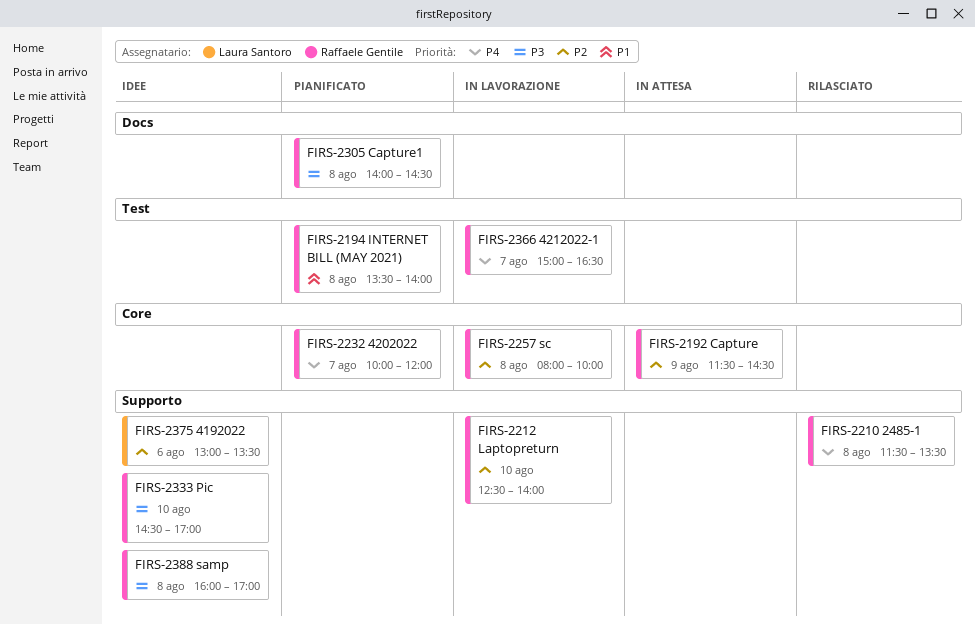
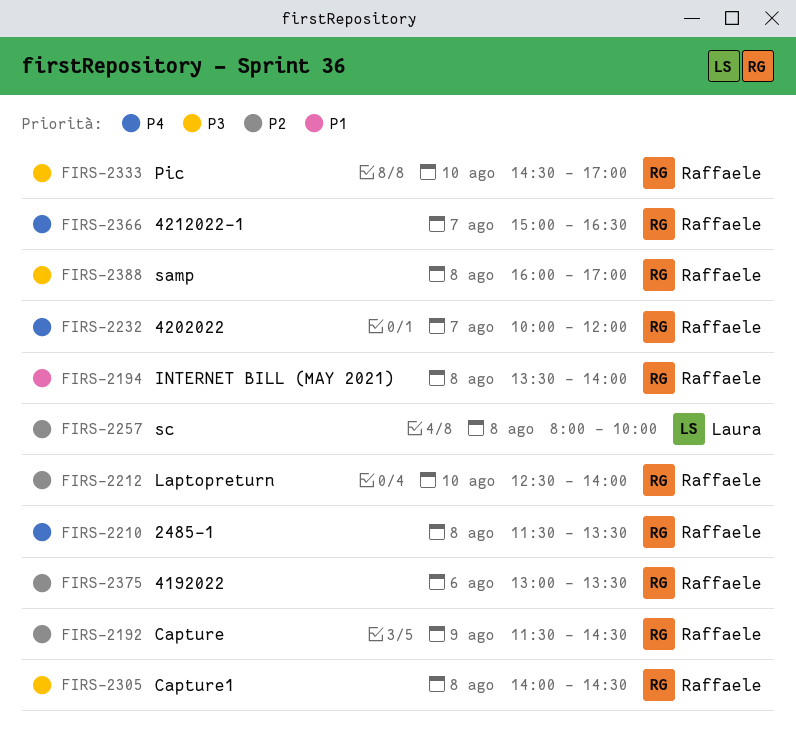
FIRS-2257, owner: Raffaele Gentile -> Laura Santoro
FIRS-2375, owner: Laura Santoro -> Raffaele Gentile

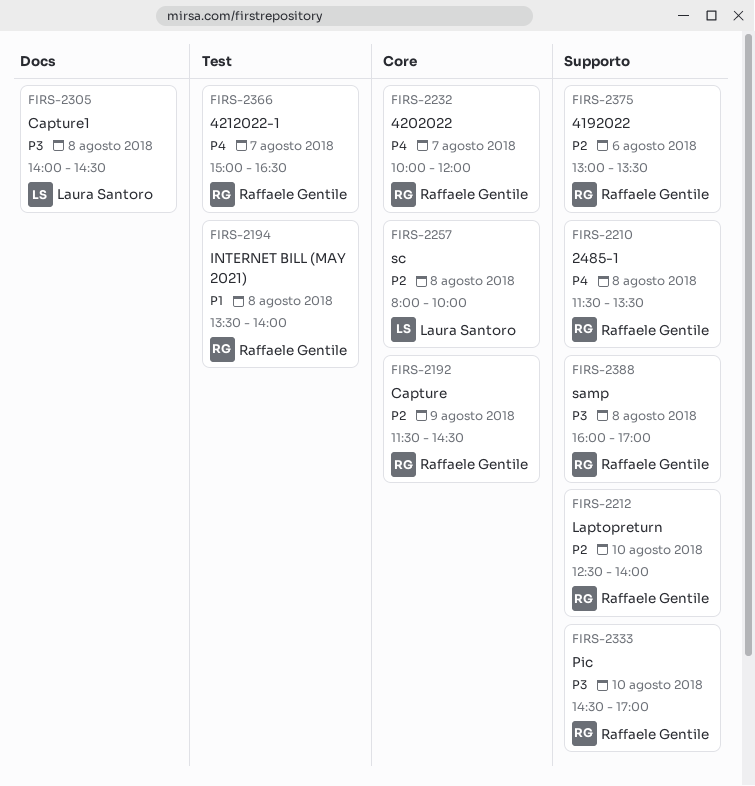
FIRS-2305, owner: Raffaele Gentile -> Laura Santoro

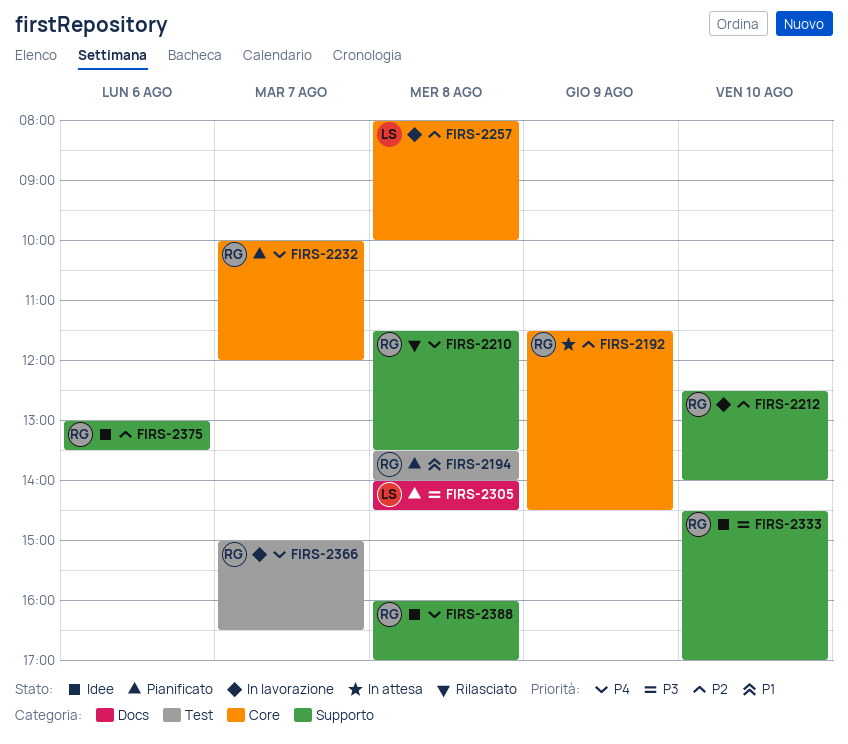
FIRS-2388, priority: P3 -> P4

